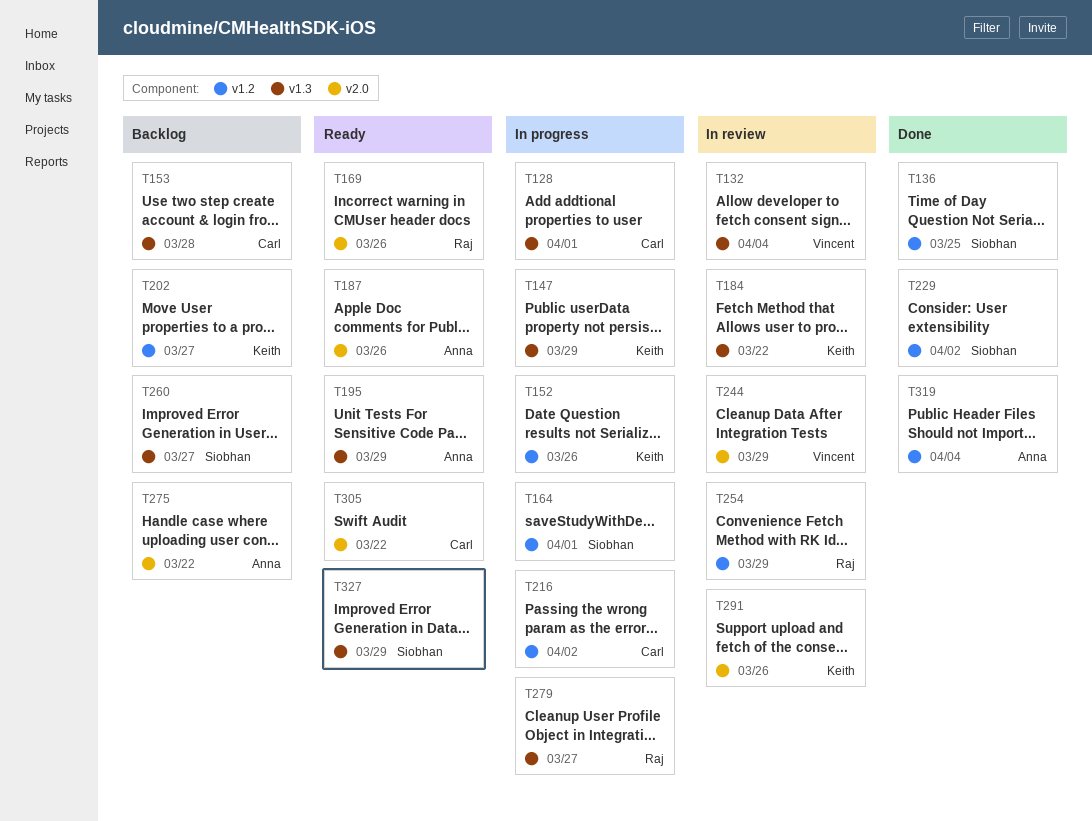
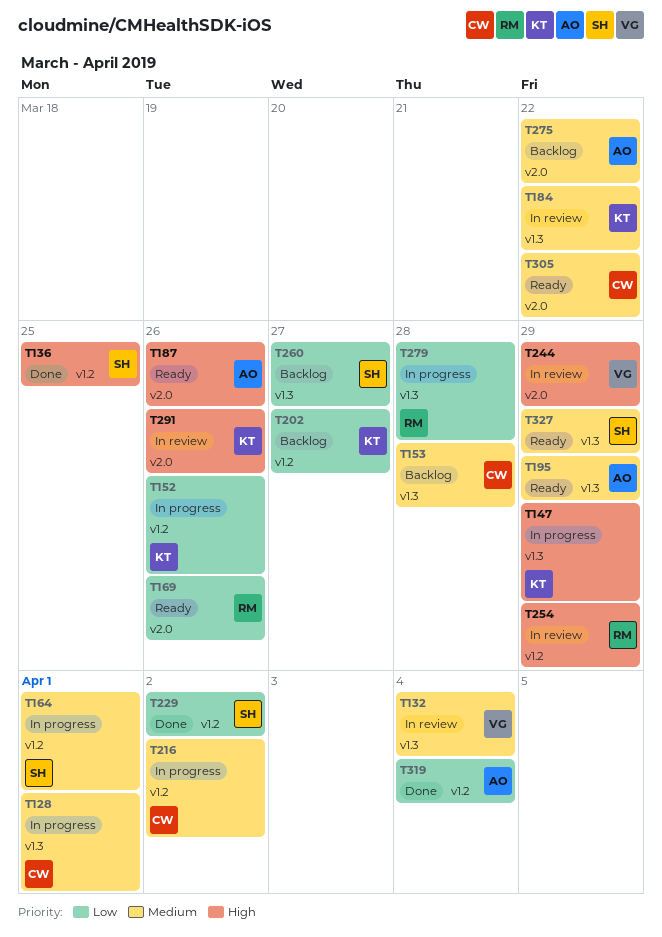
T279, due: Mar 27 -> Mar 28

